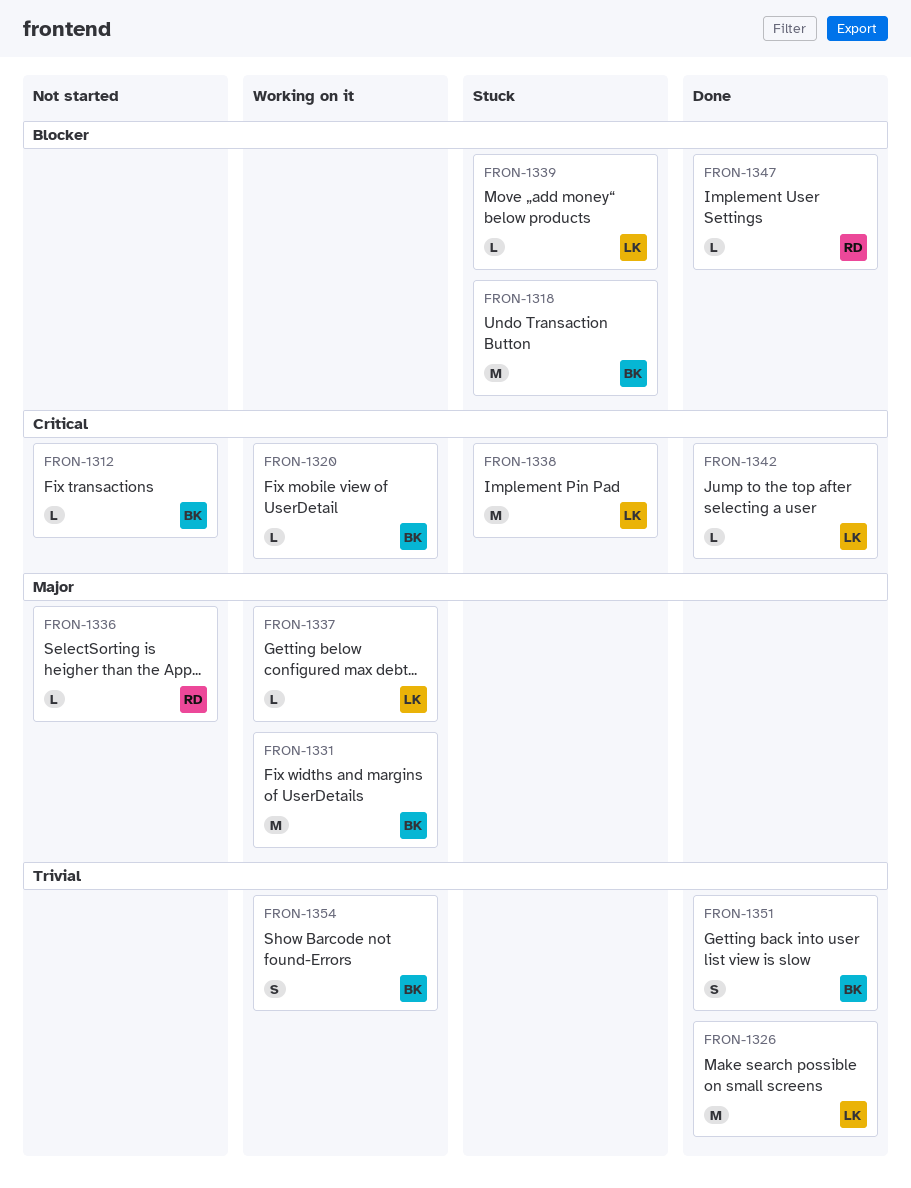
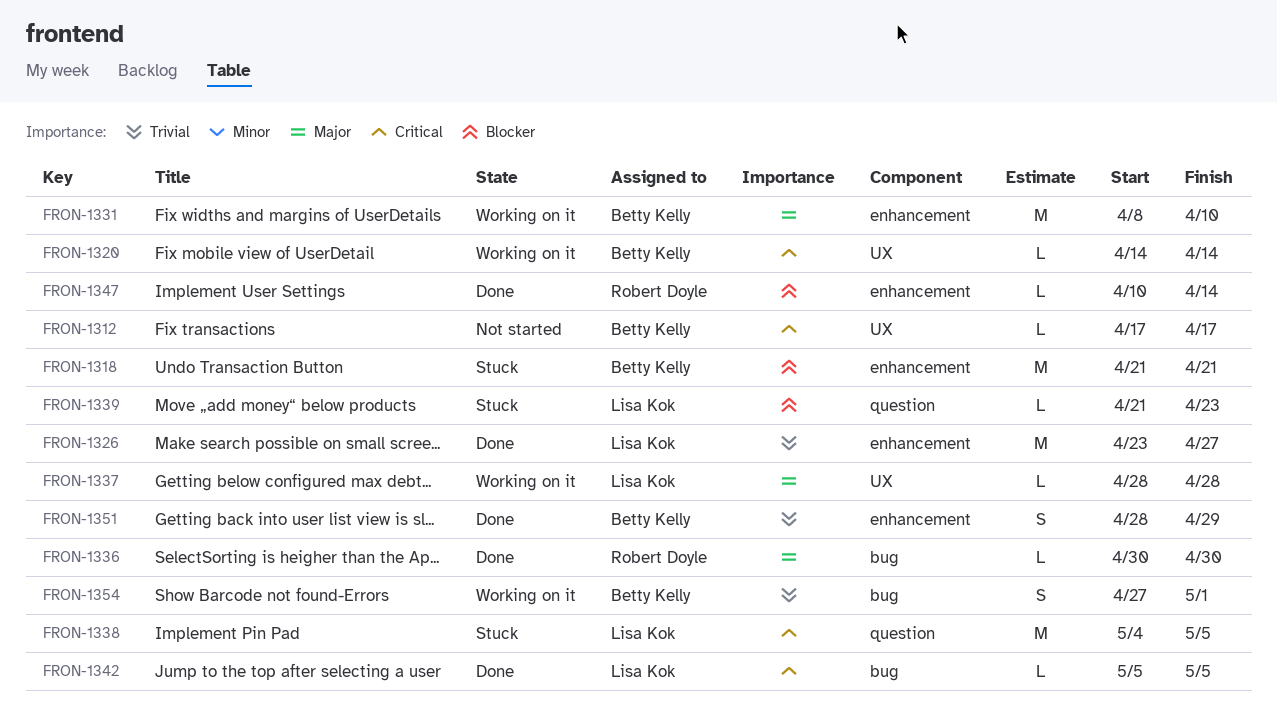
FRON-1336, status: Not started -> Done

